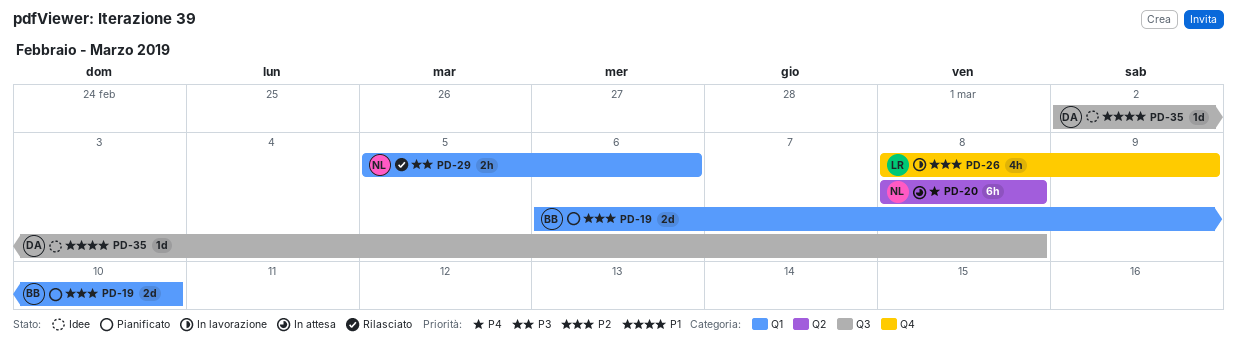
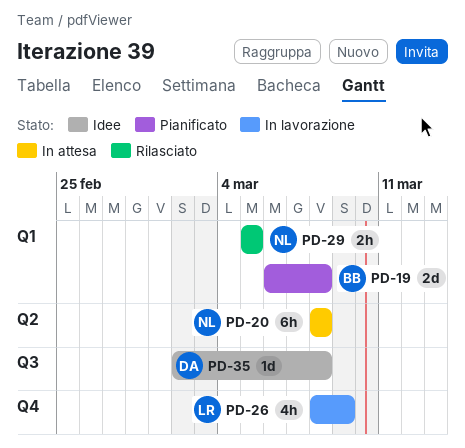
PD-19, due: Mar 10 -> Mar 8
PD-29, due: Mar 6 -> Mar 5

